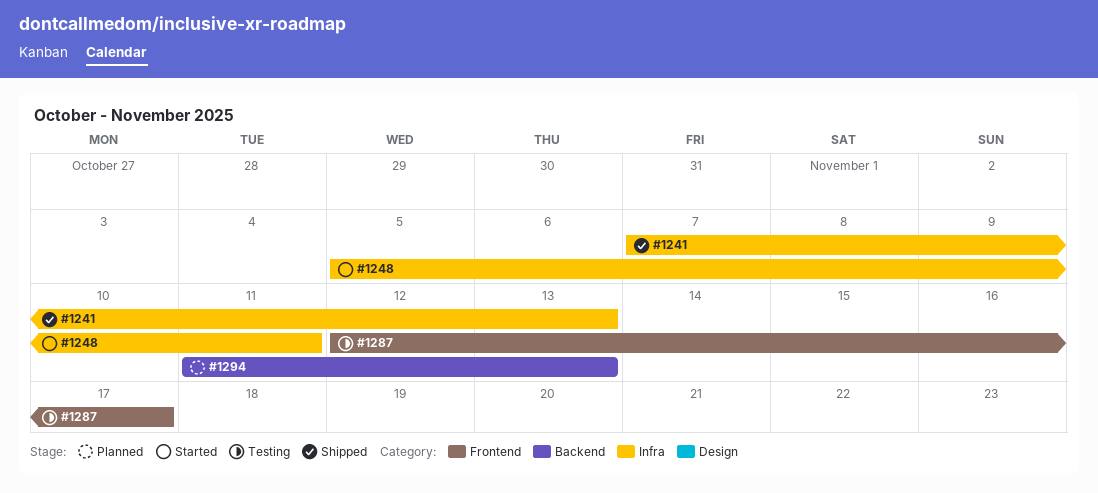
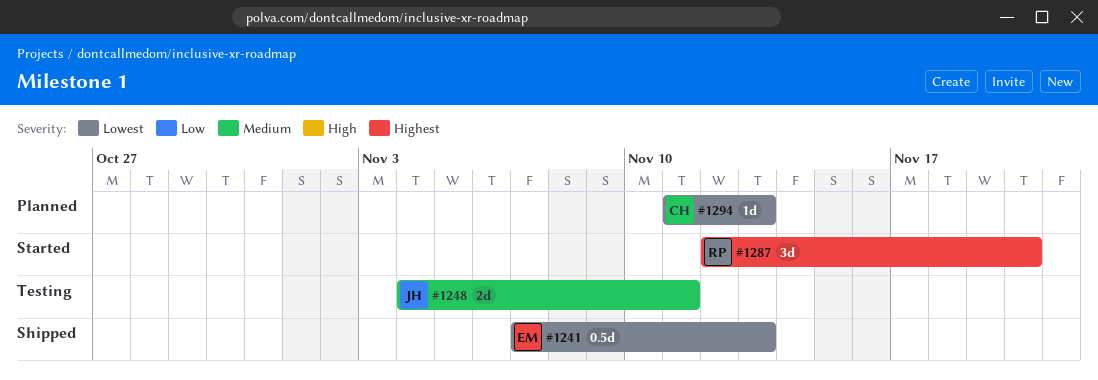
#1248, status: Started -> Testing
#1248, start: Nov 5 -> Nov 4
#1287, status: Testing -> Started
#1287, due: Nov 17 -> Nov 20

